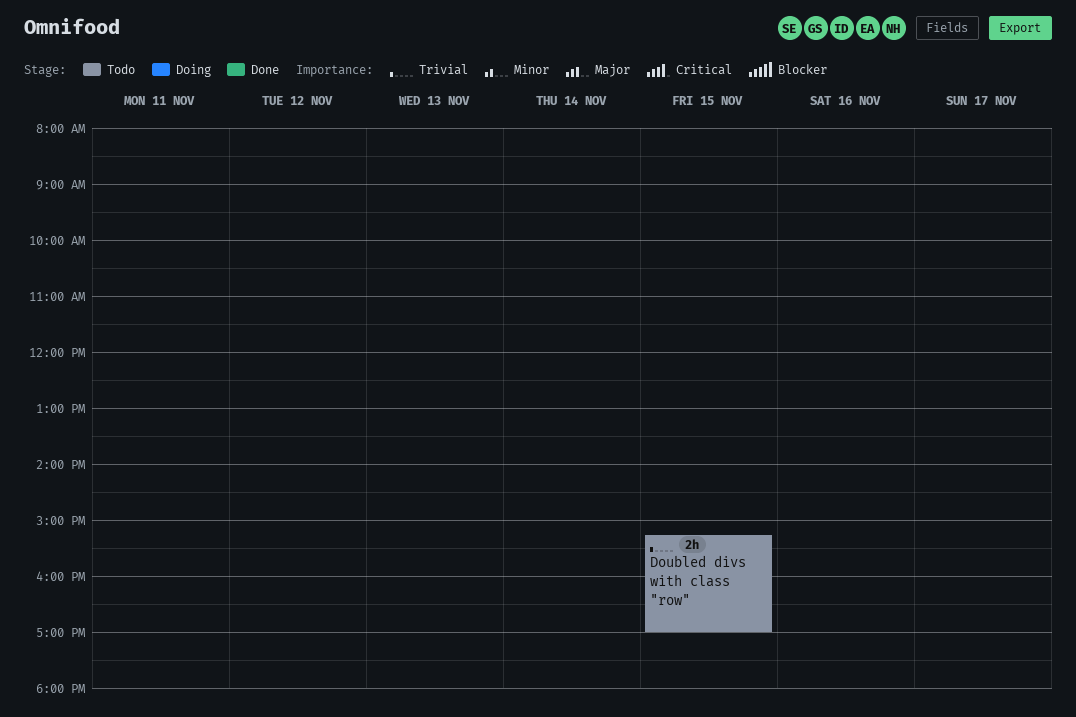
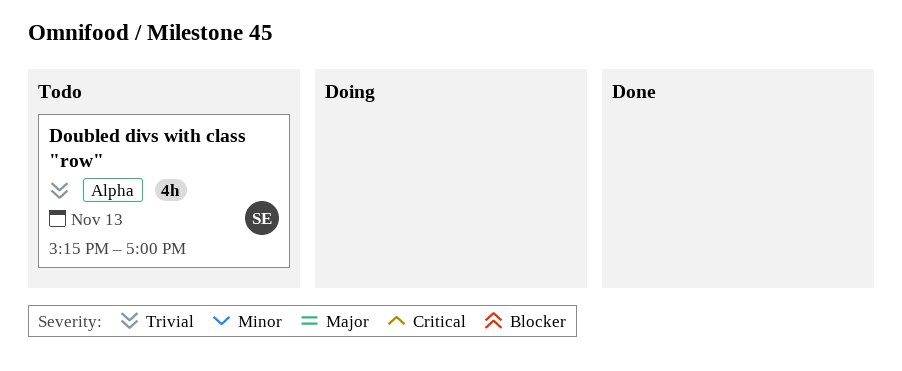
Doubled divs with class "row", estimate: 2h -> 4h
Doubled divs with class "row", day: Nov 15 -> Nov 13

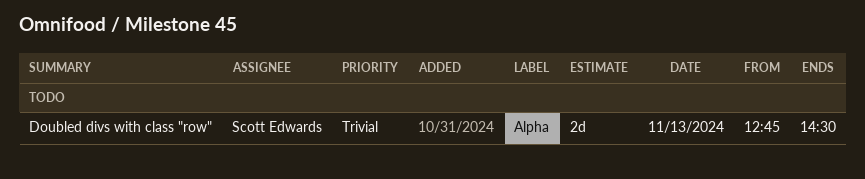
Doubled divs with class "row", estimate: 4h -> 2d
Doubled divs with class "row", begins: 15:15 -> 12:45
Doubled divs with class "row", ends: 17:00 -> 14:30

